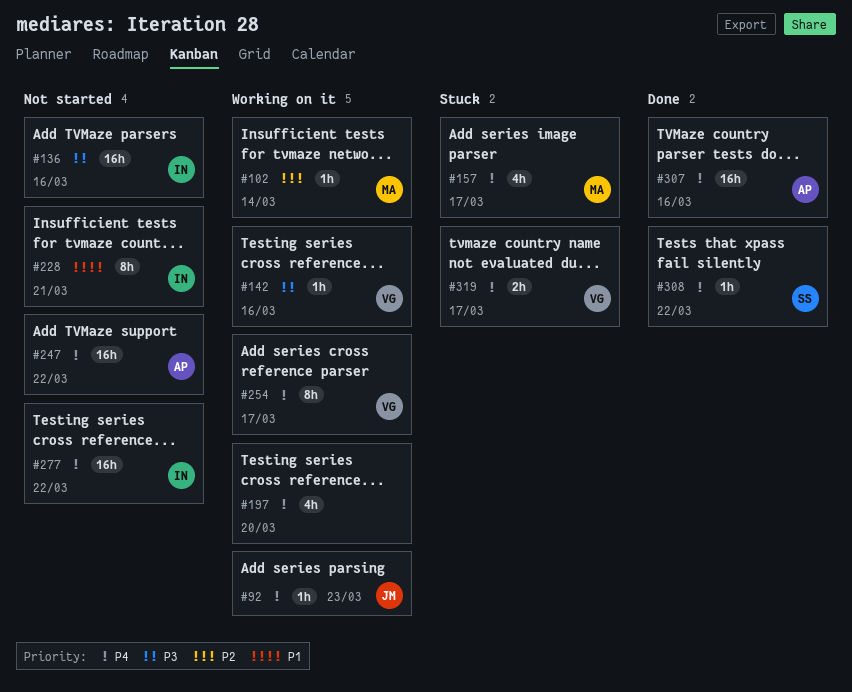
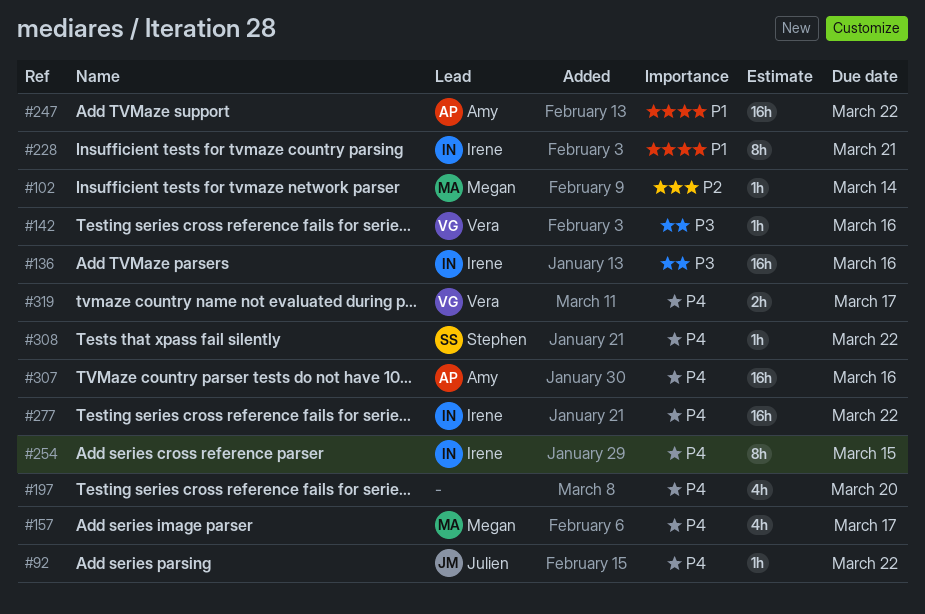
#92, due: Mar 23 -> Mar 22
#247, priority: P4 -> P1
#254, owner: Vera -> Irene
#254, due: Mar 17 -> Mar 15

